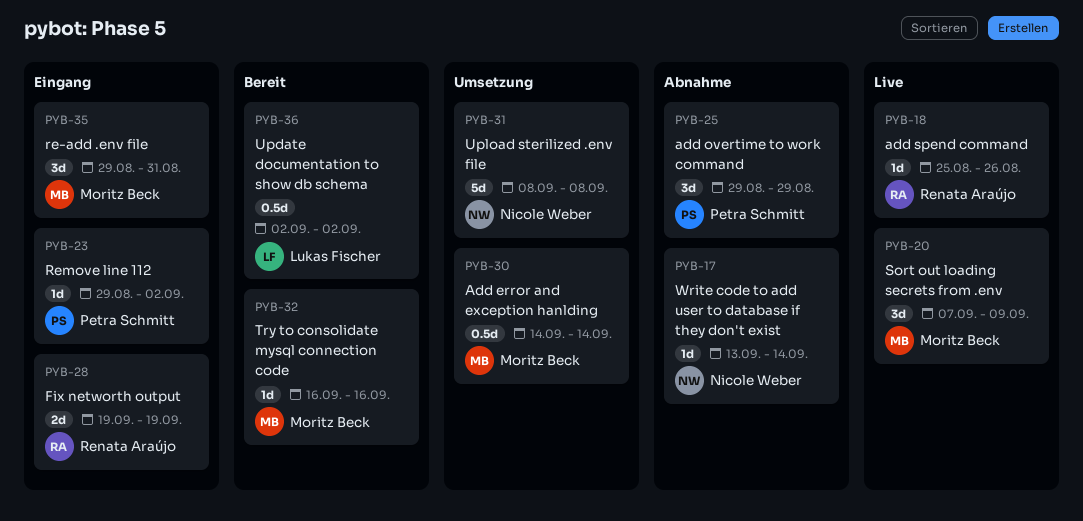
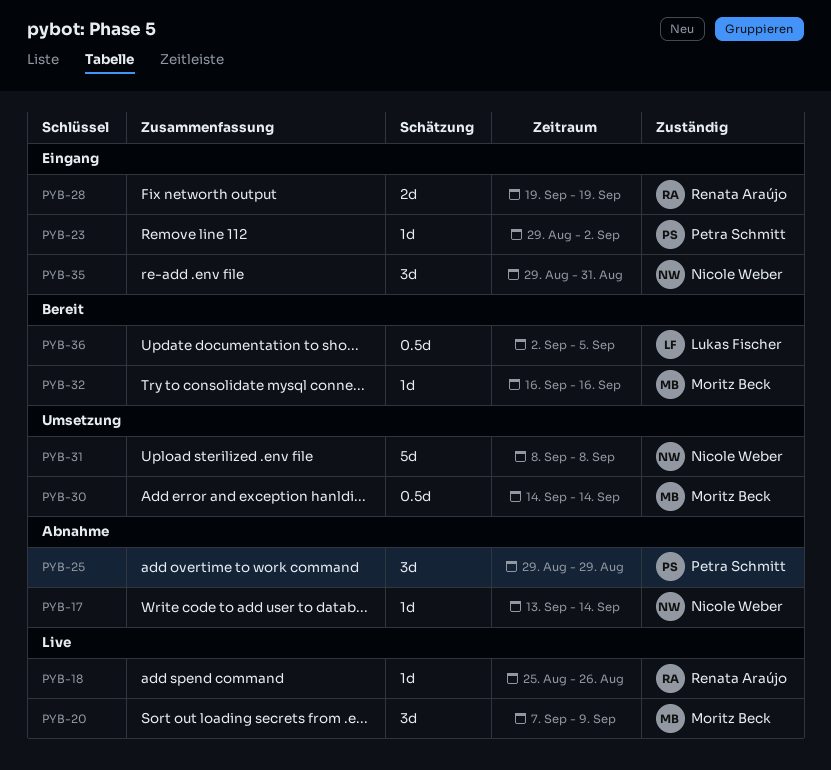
PYB-35, owner: Moritz Beck -> Nicole Weber
PYB-36, due: Sep 2 -> Sep 5

